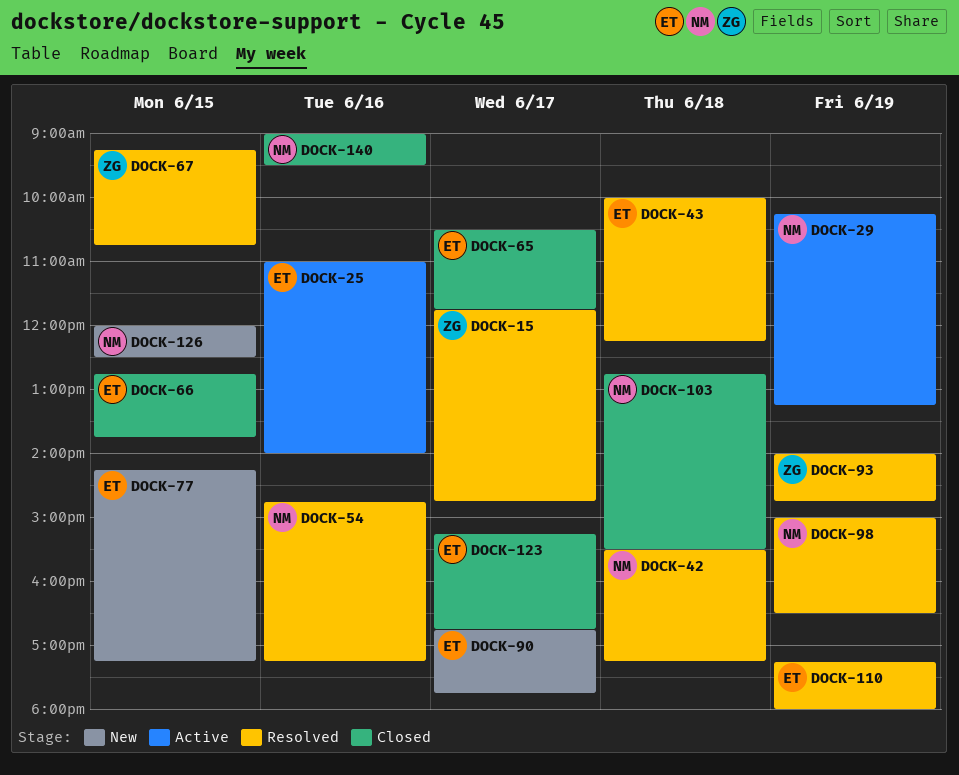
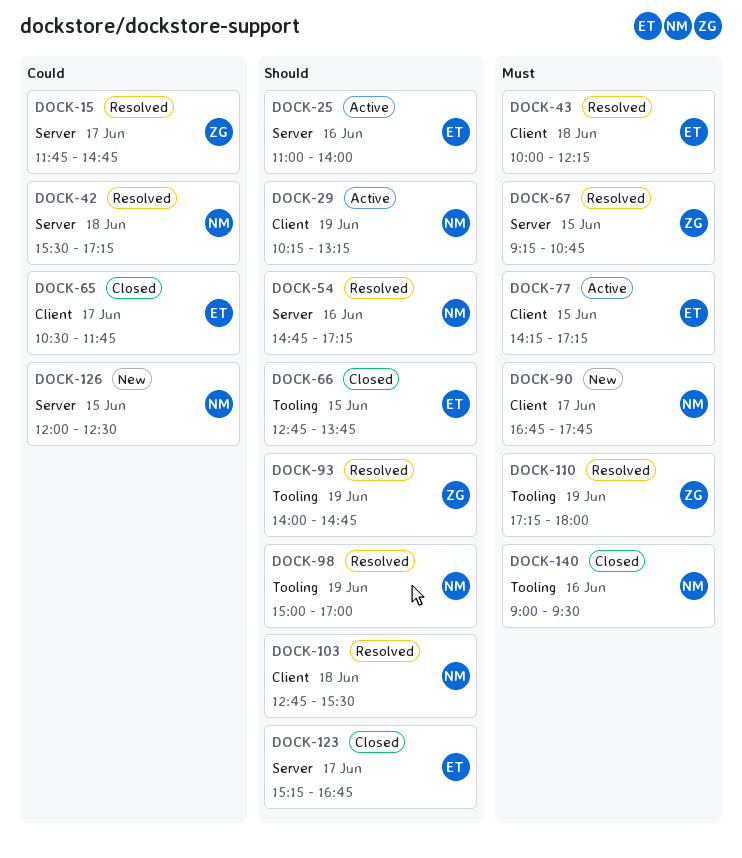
DOCK-77, status: New -> Active
DOCK-90, owner: ET -> NM
DOCK-98, ends: 16:30 -> 17:00
DOCK-103, status: Closed -> Resolved
DOCK-110, owner: ET -> ZG

